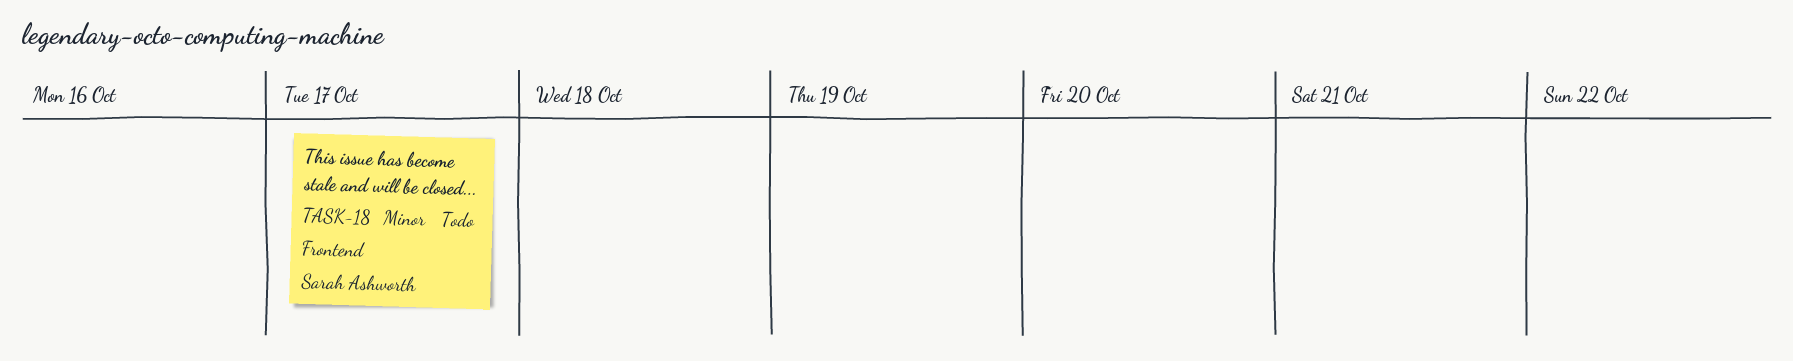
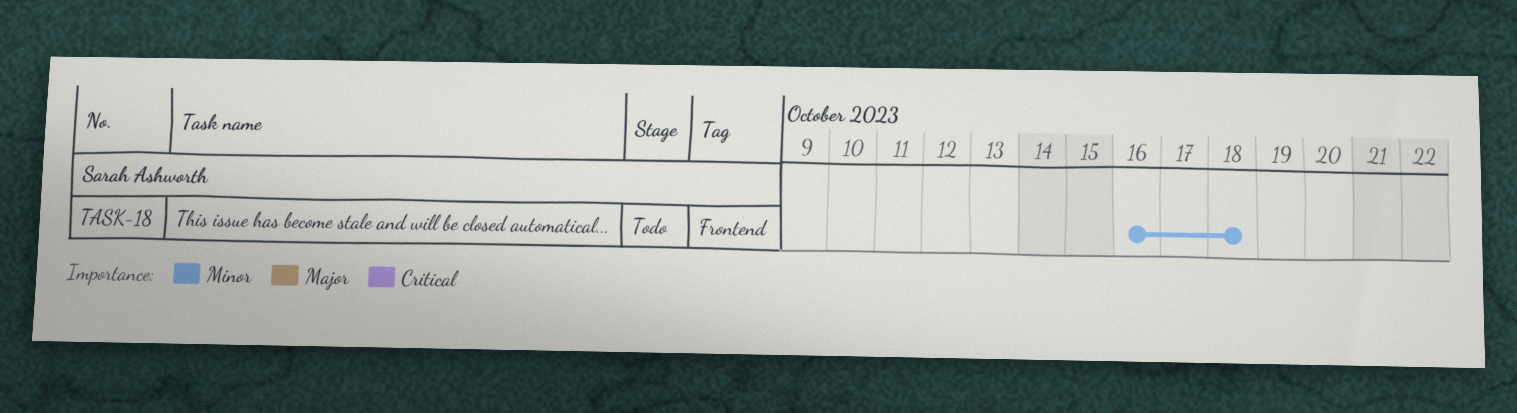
TASK-18, due: Oct 17 -> Oct 18

